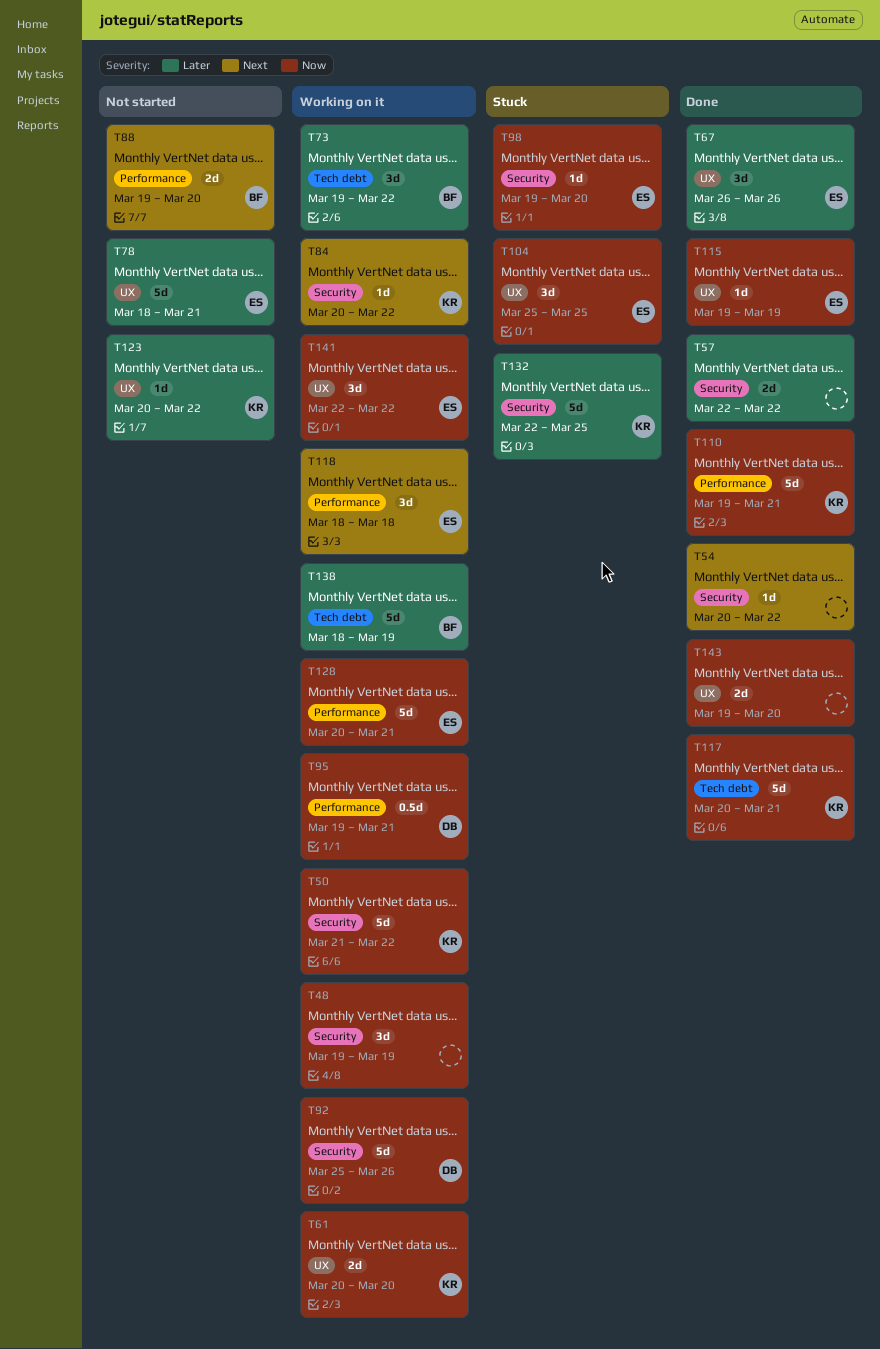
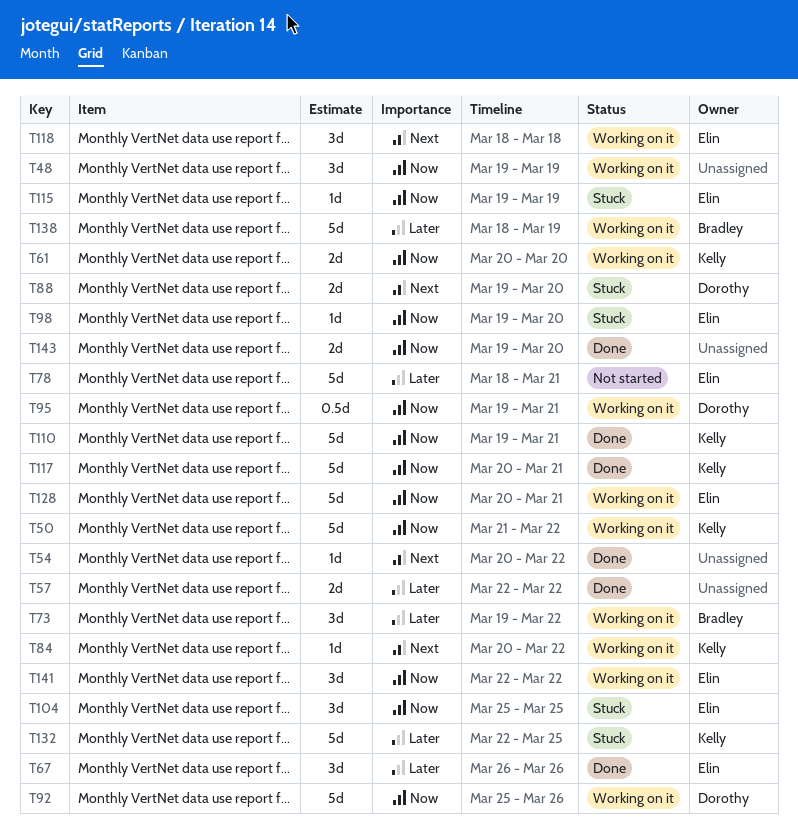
T88, status: Not started -> Stuck
T88, owner: Bradley -> Dorothy
T115, status: Done -> Stuck
T123: present -> none

